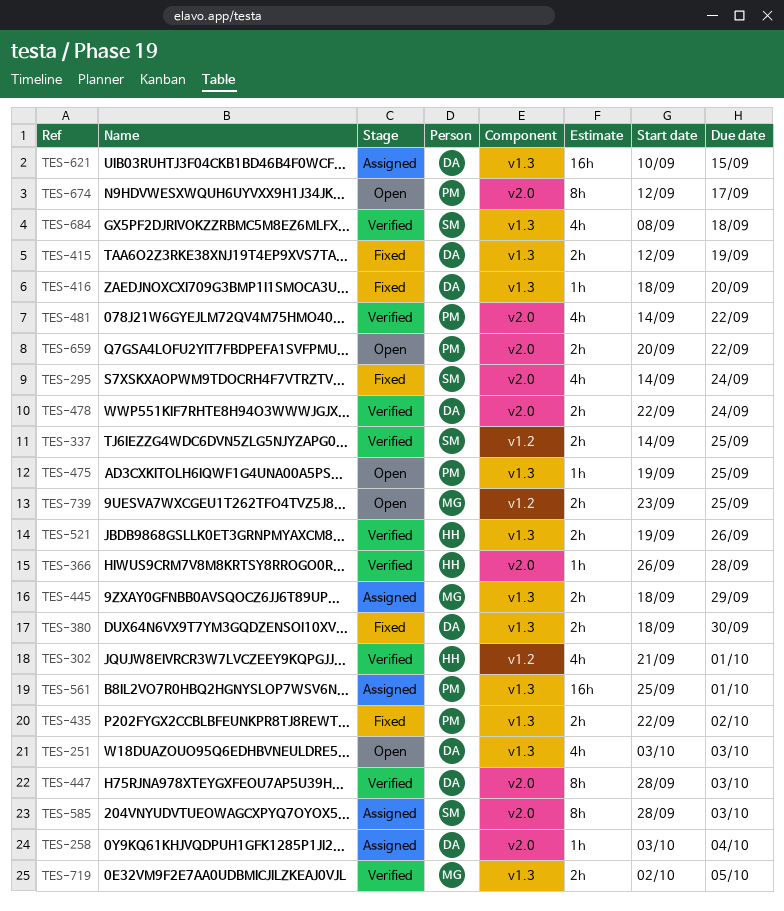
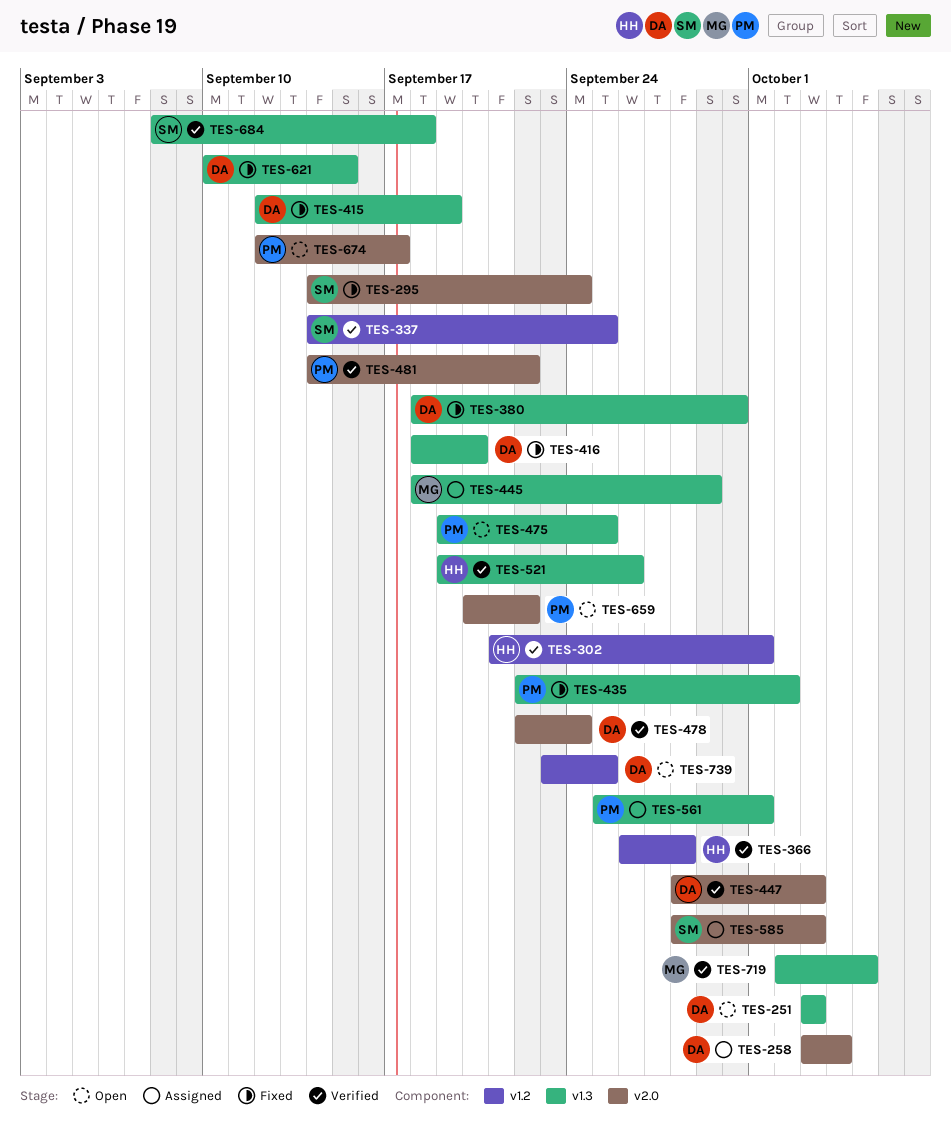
TES-366, label: v2.0 -> v1.2
TES-621, status: Assigned -> Fixed
TES-739, owner: MG -> DA

